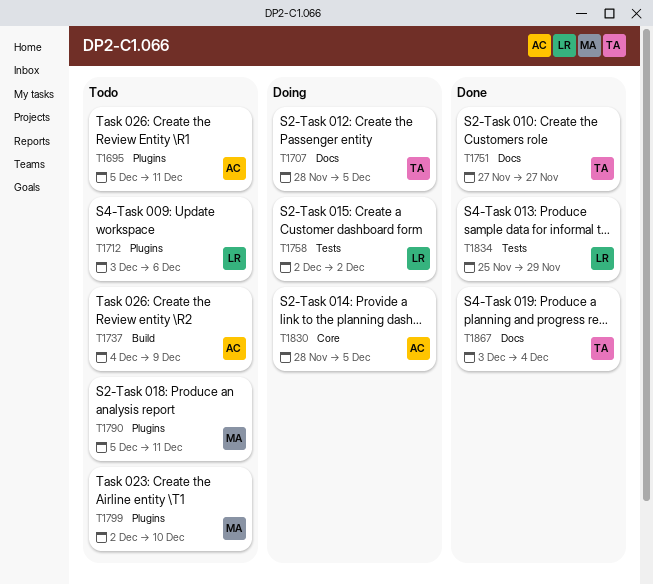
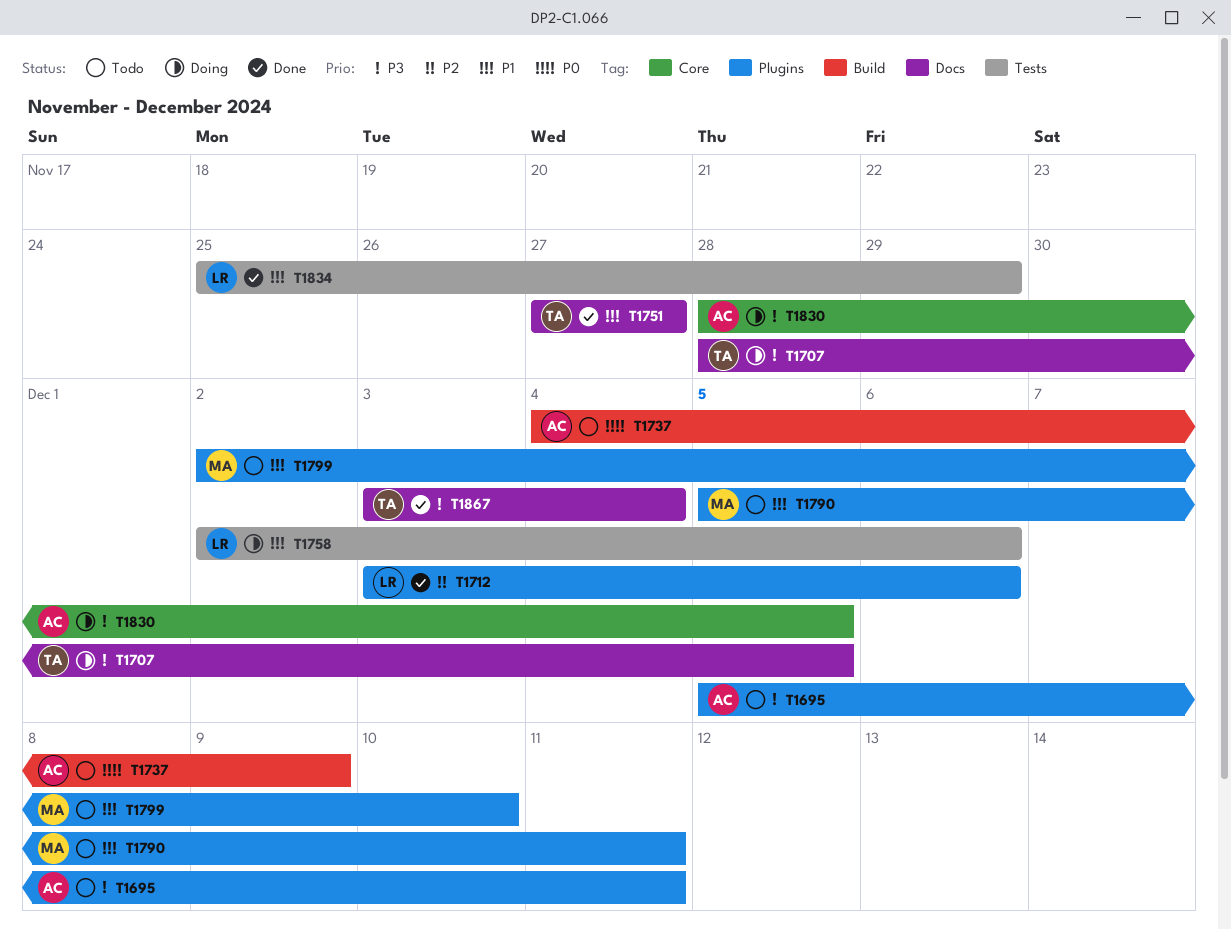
T1712, status: Todo -> Done
T1758, due: Dec 2 -> Dec 6

